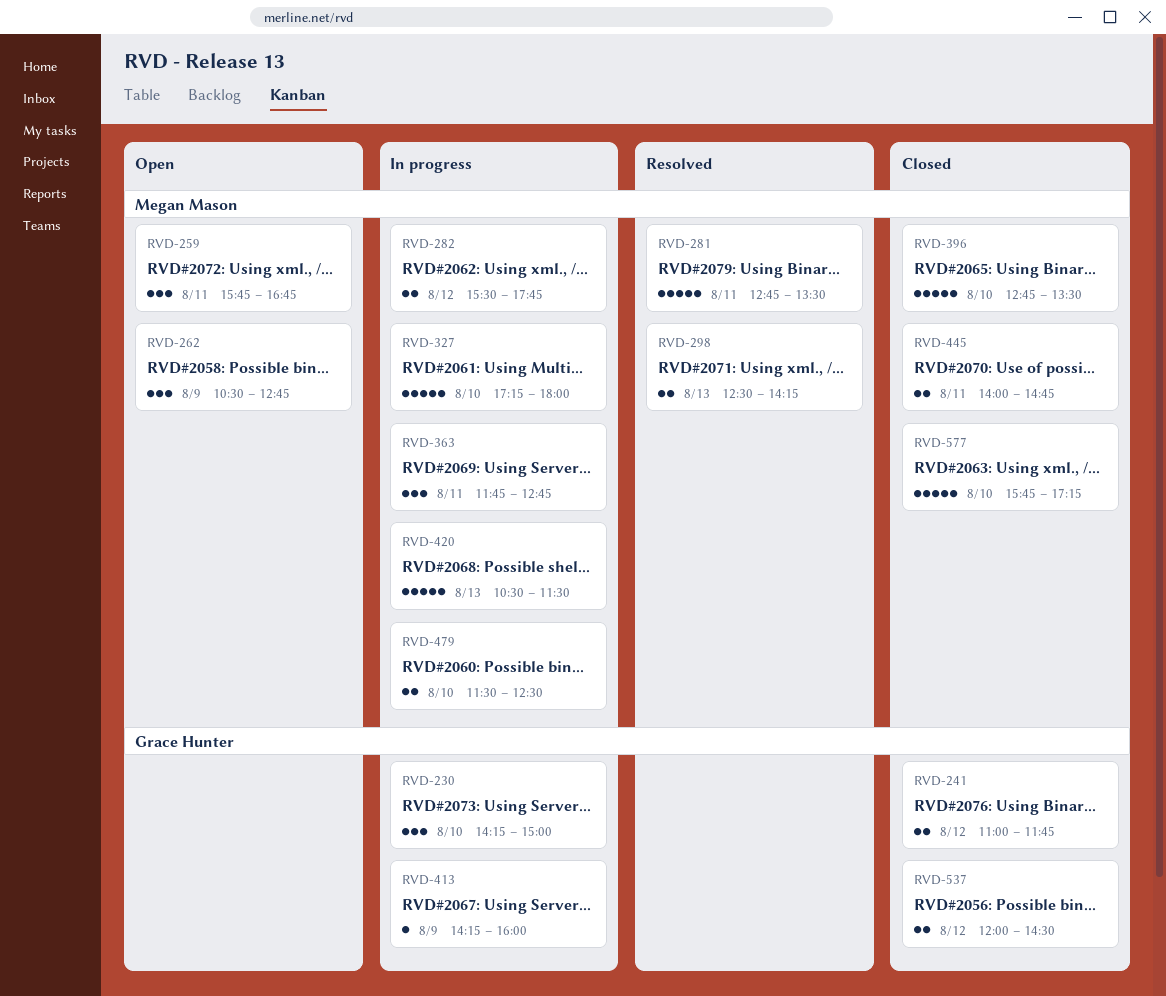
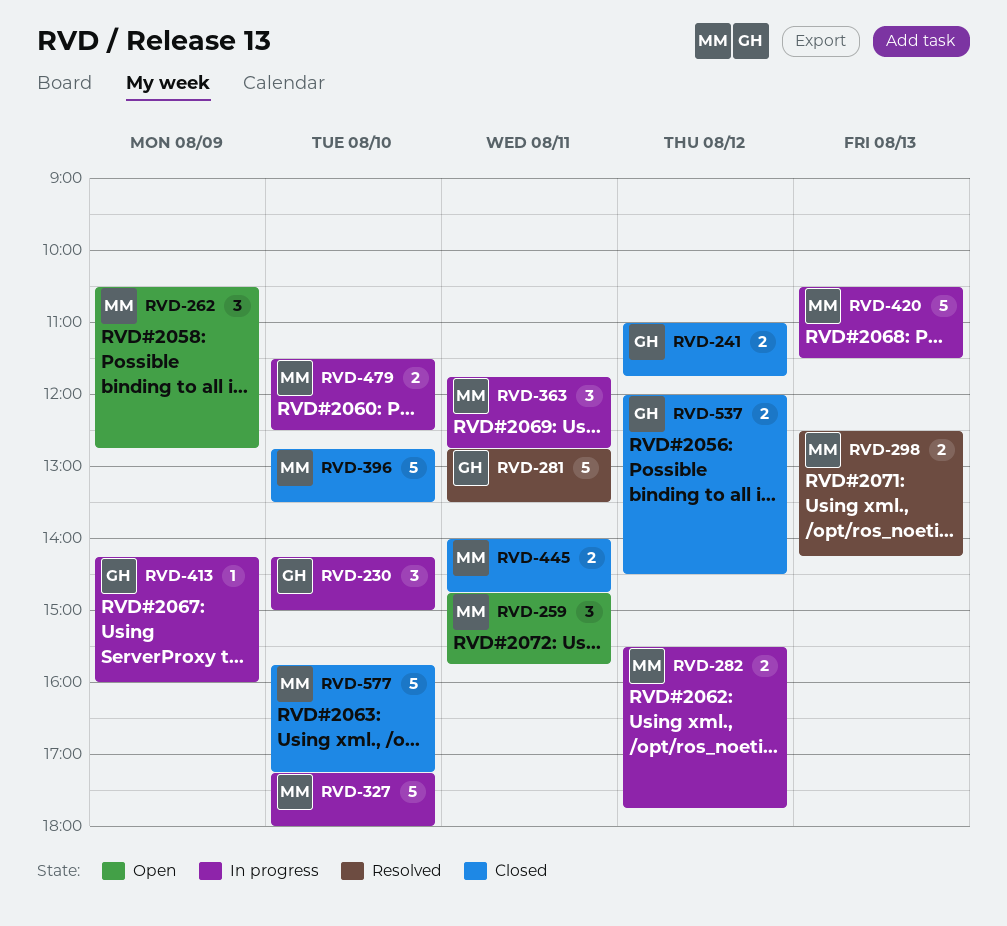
RVD-259, begins: 15:45 -> 14:45
RVD-259, ends: 16:45 -> 15:45
RVD-281, owner: Megan Mason -> Grace Hunter

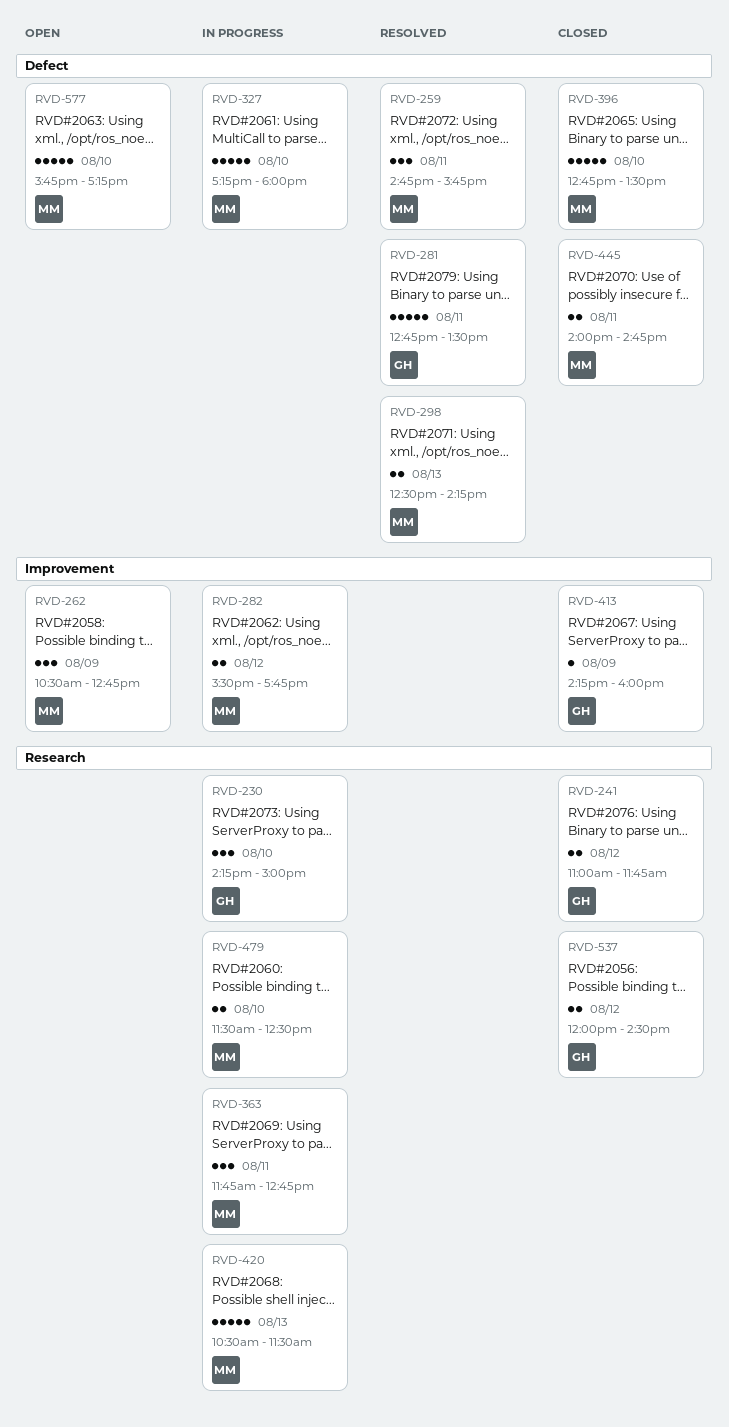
RVD-259, status: Open -> Resolved
RVD-413, status: In progress -> Closed
RVD-577, status: Closed -> Open

